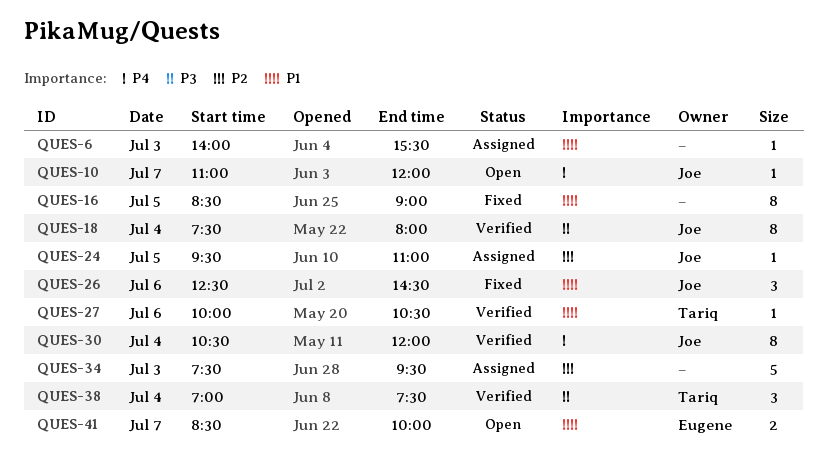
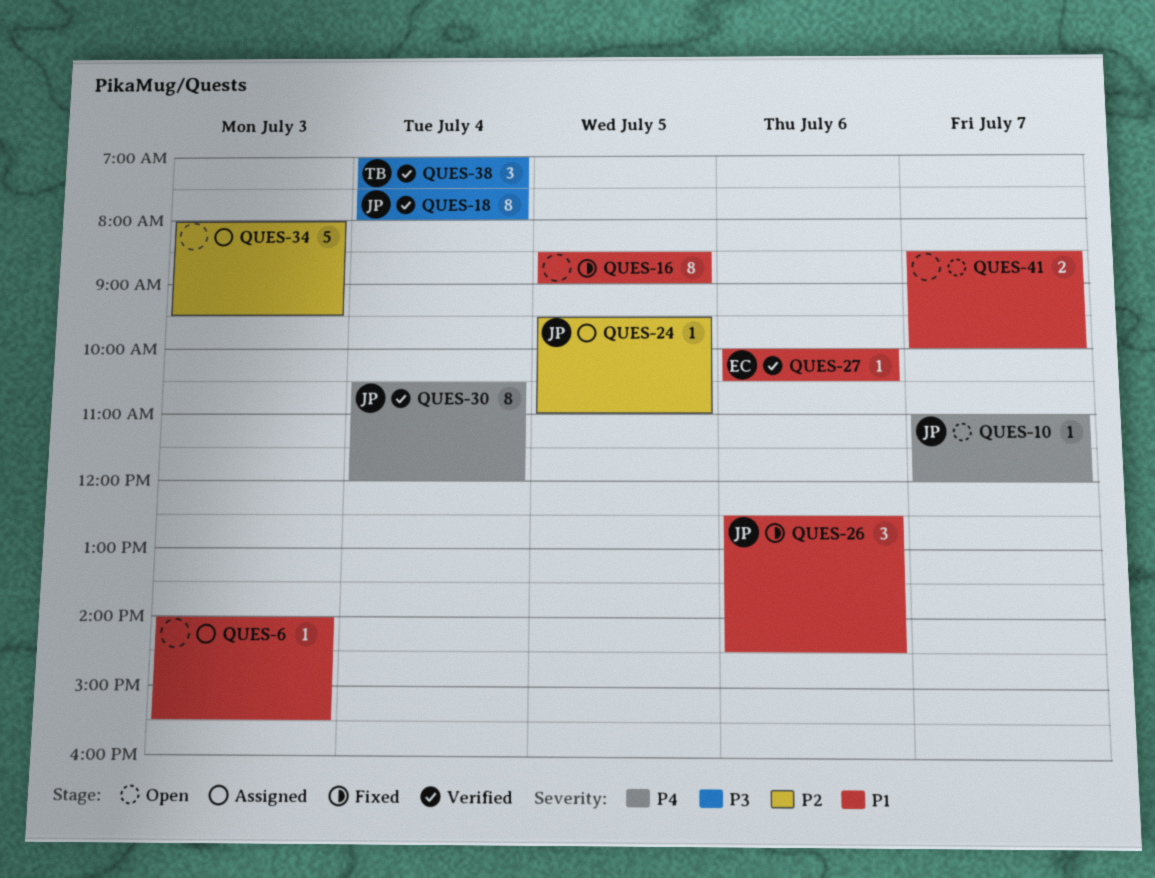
QUES-27, owner: Tariq -> Eugene
QUES-34, begins: 07:30 -> 08:00
QUES-41, owner: Eugene -> none

